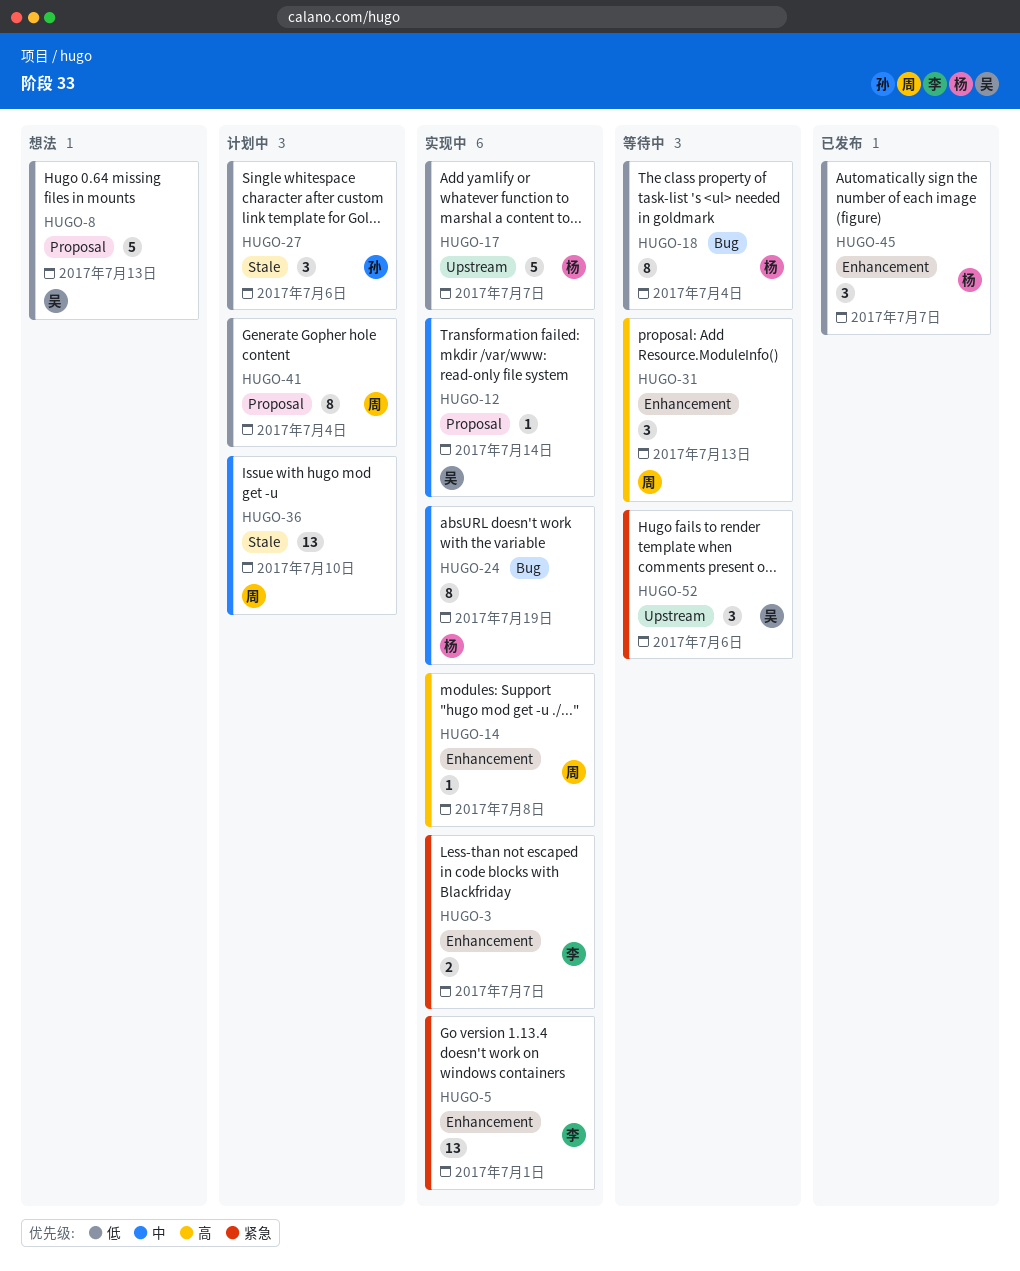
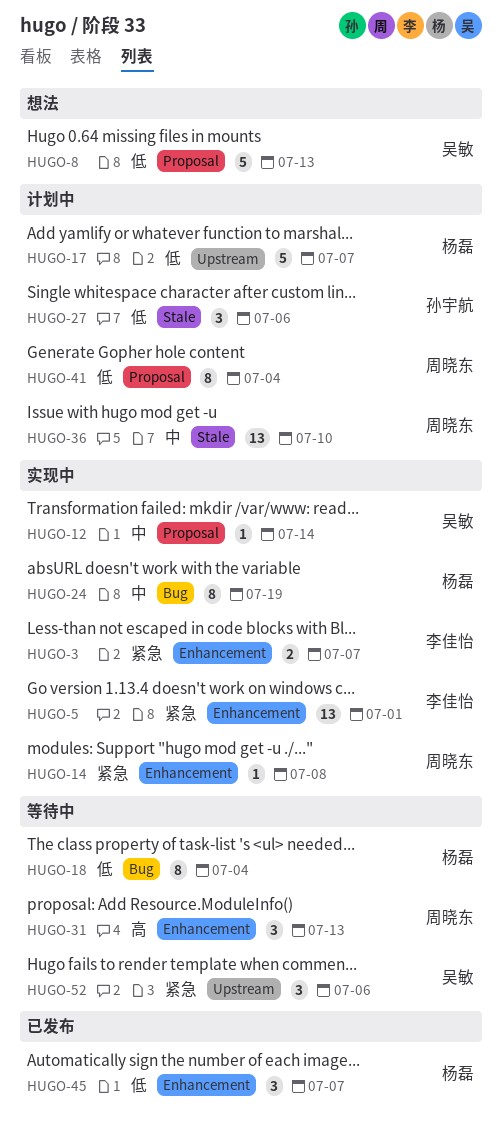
HUGO-14, priority: 高 -> 紧急
HUGO-17, status: 实现中 -> 计划中

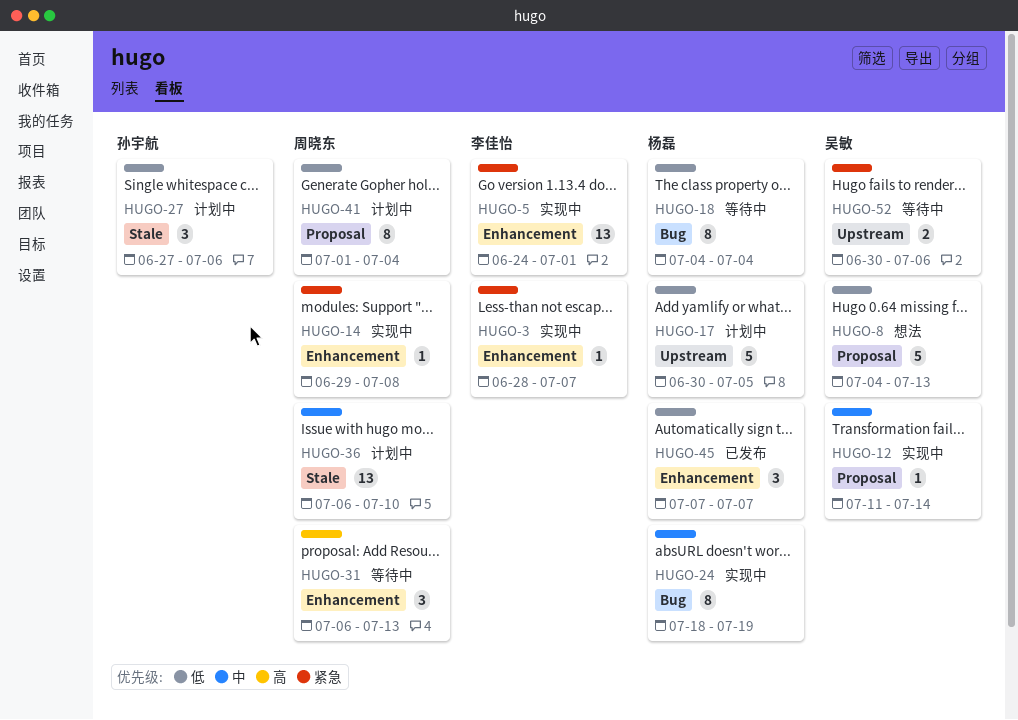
HUGO-3, estimate: 2 -> 1
HUGO-17, due: Jul 7 -> Jul 5
HUGO-52, estimate: 3 -> 2

